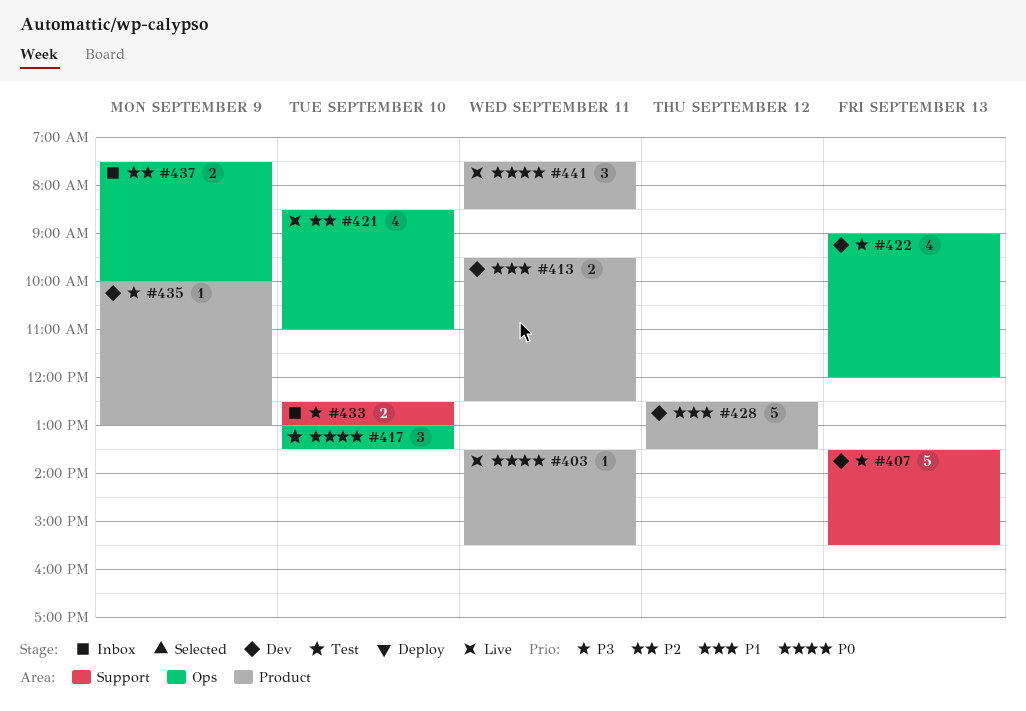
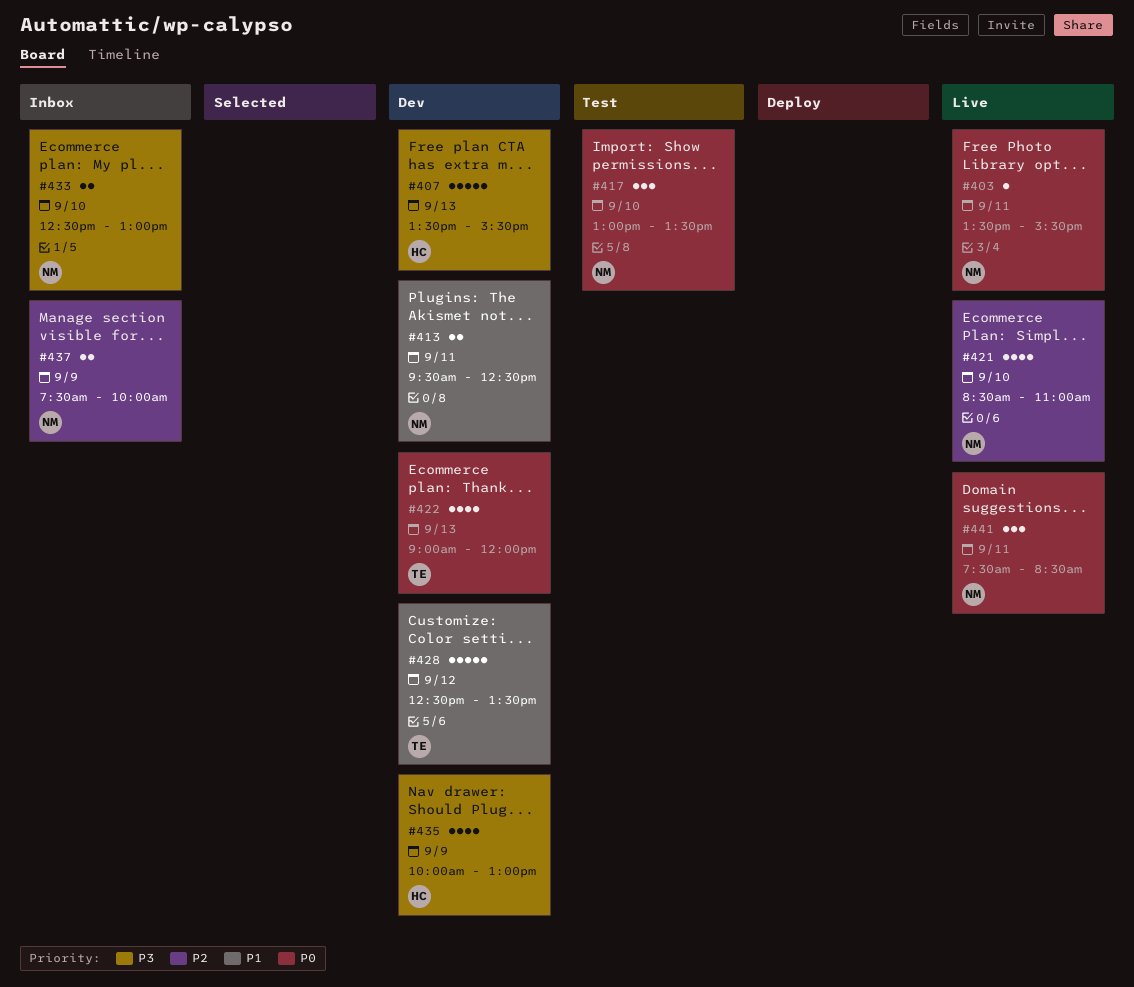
#422, priority: P3 -> P0
#435, estimate: 1 -> 4

